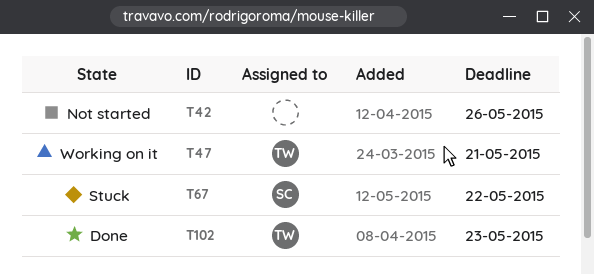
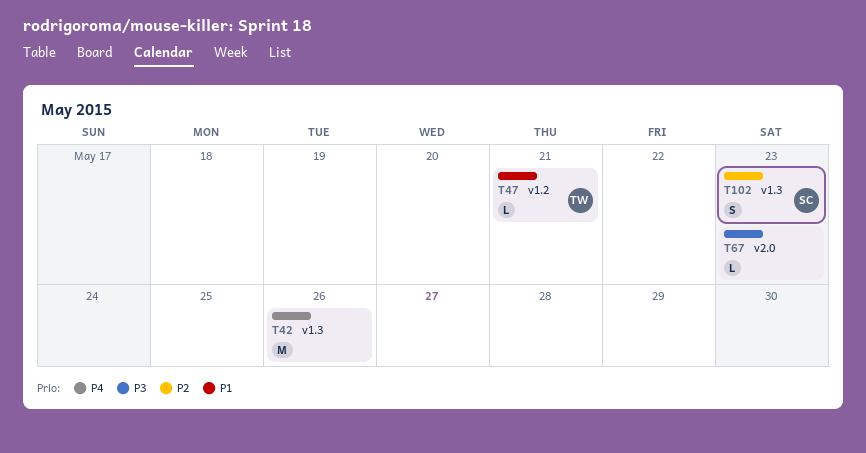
T67, owner: SC -> none
T67, due: May 22 -> May 23
T102, owner: TW -> SC

